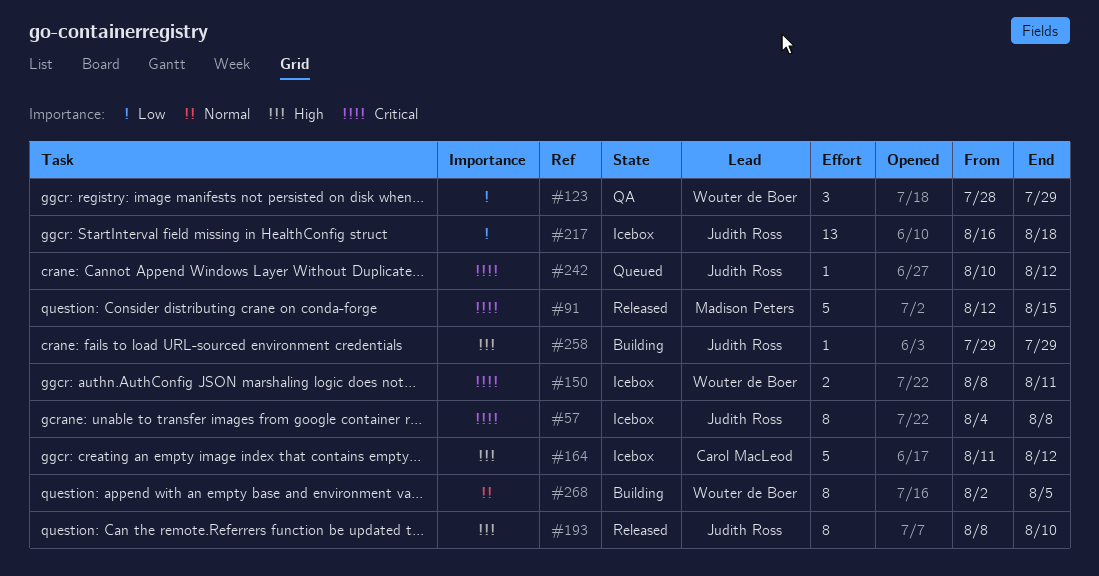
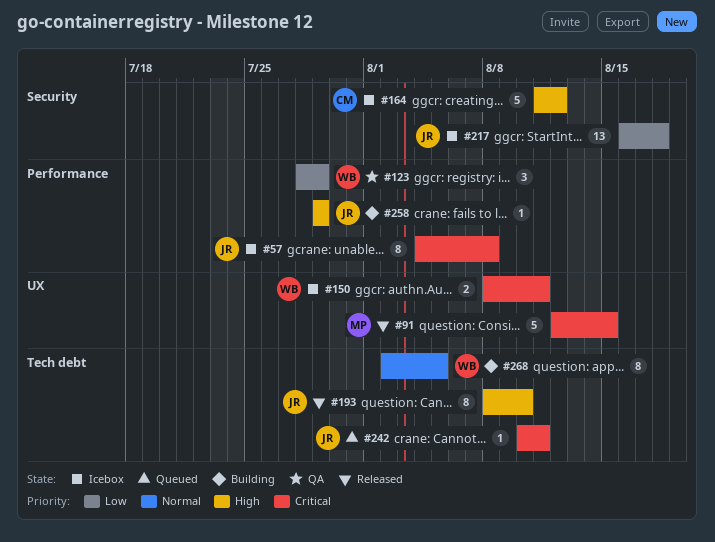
#242, due: Aug 12 -> Aug 11

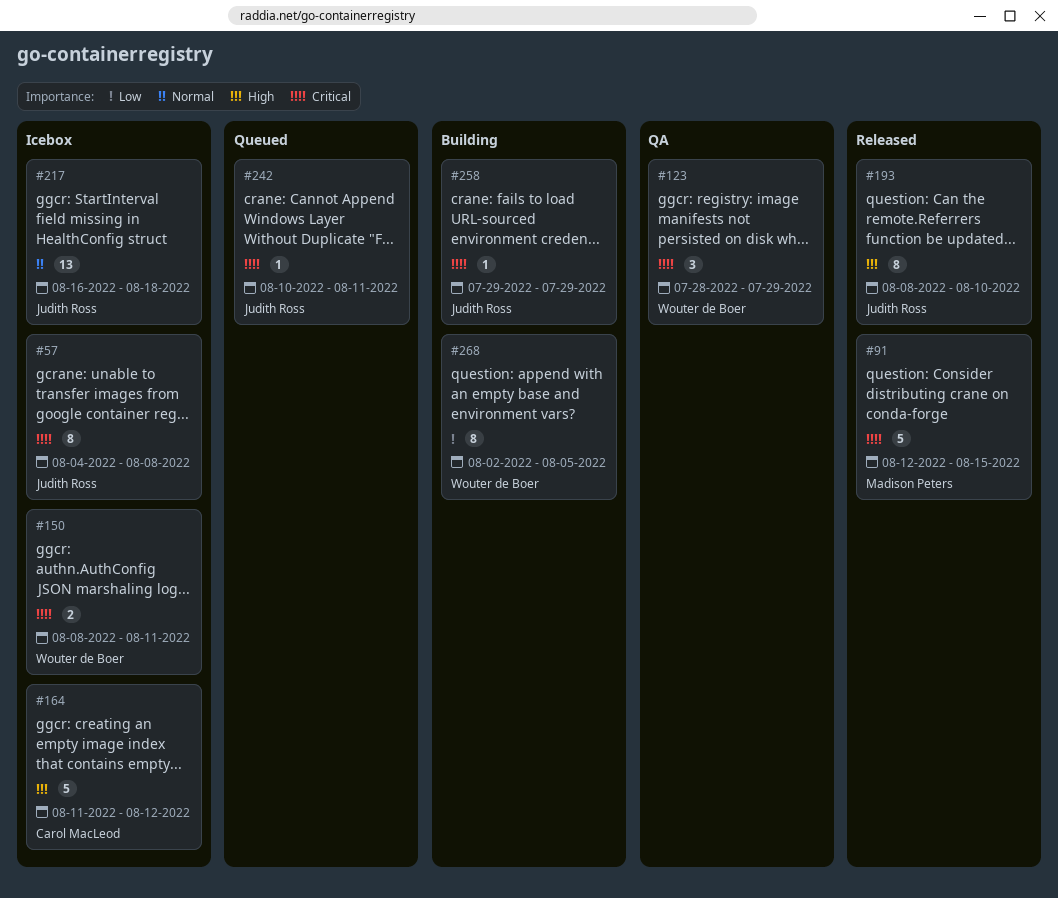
#123, priority: Low -> Critical
#217, priority: Low -> Normal
#258, priority: High -> Critical
#268, priority: Normal -> Low

